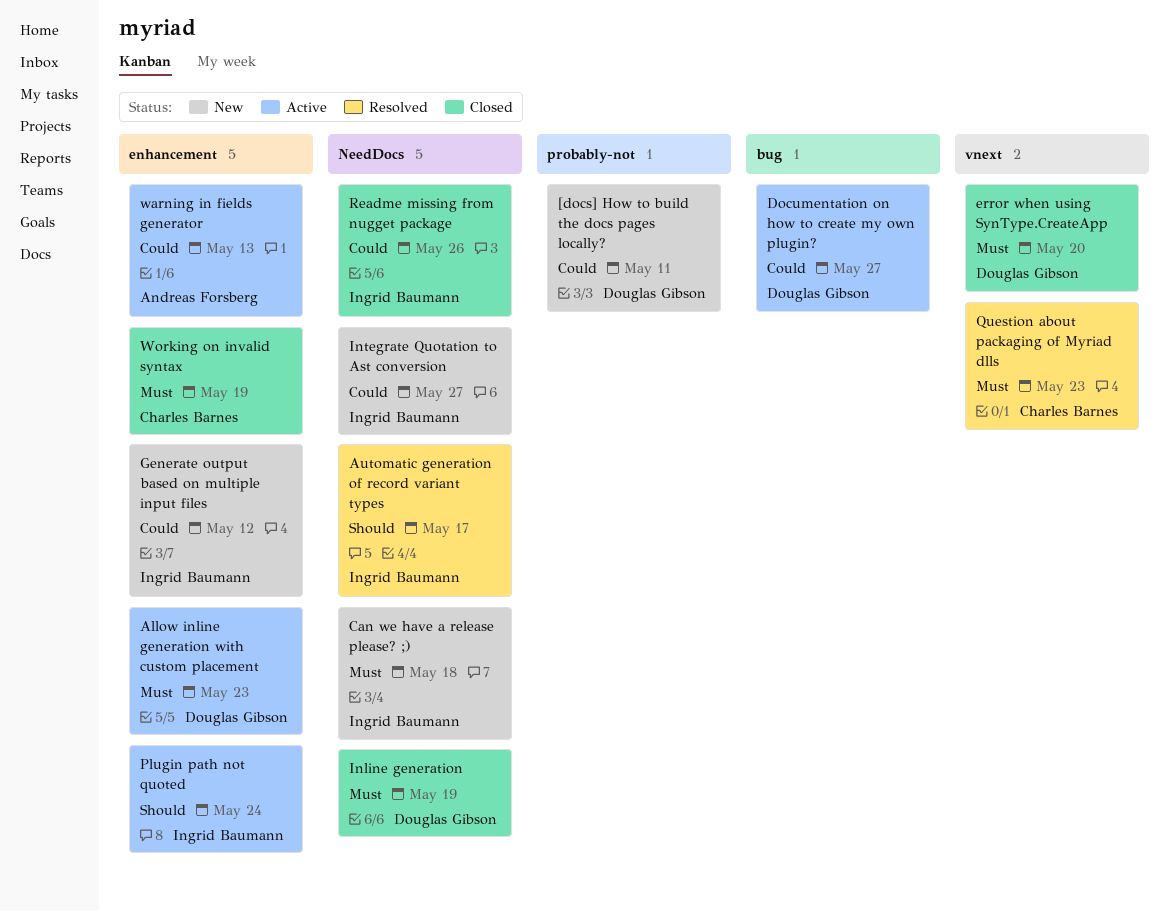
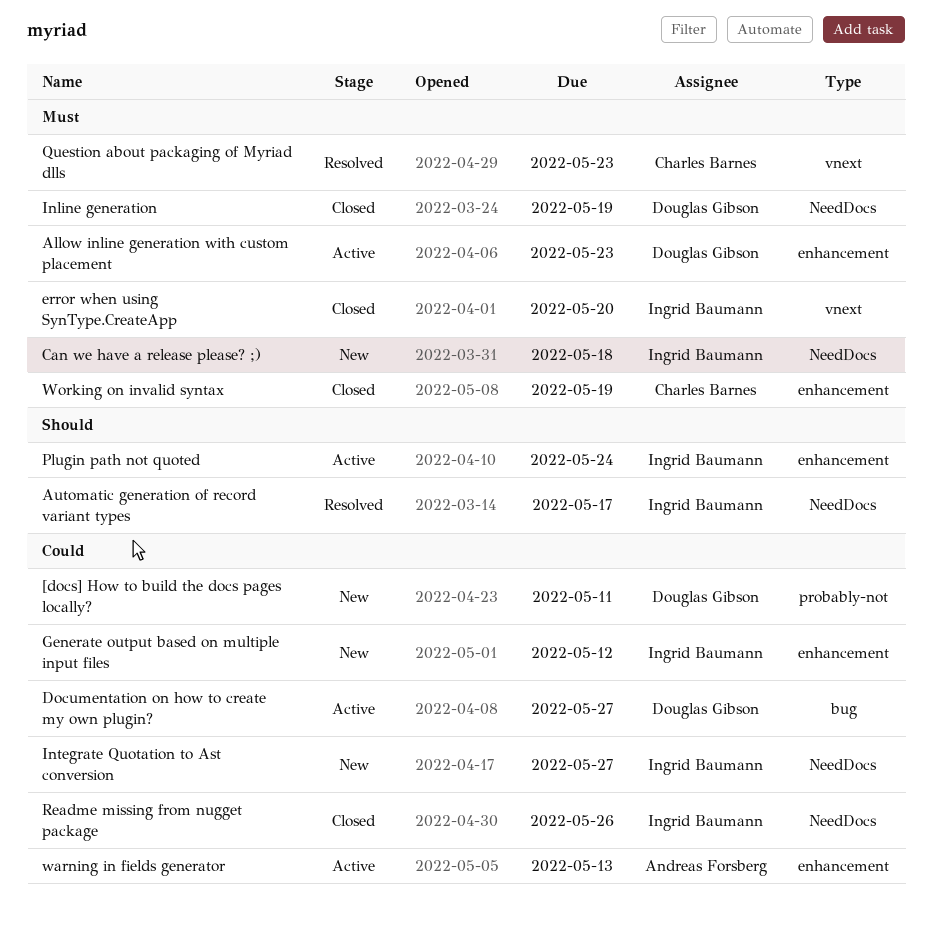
error when using SynType.CreateApp, owner: Douglas Gibson -> Ingrid Baumann

